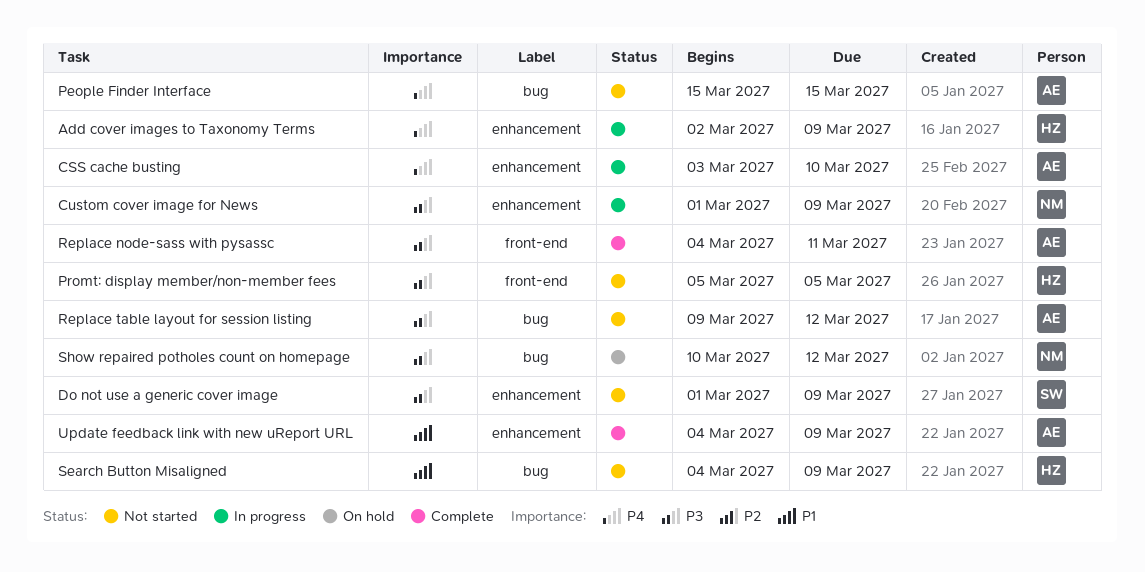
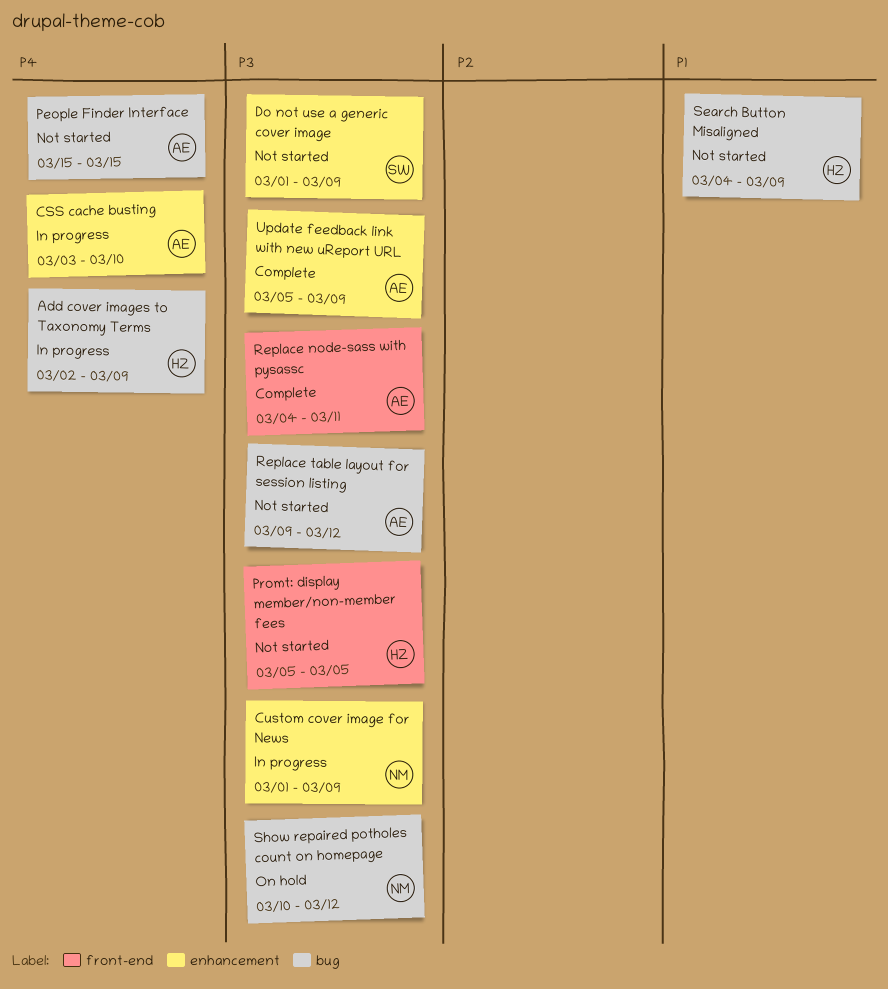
Add cover images to Taxonomy Terms, label: enhancement -> bug
Update feedback link with new uReport URL, priority: P1 -> P3
Update feedback link with new uReport URL, start: Mar 4 -> Mar 5

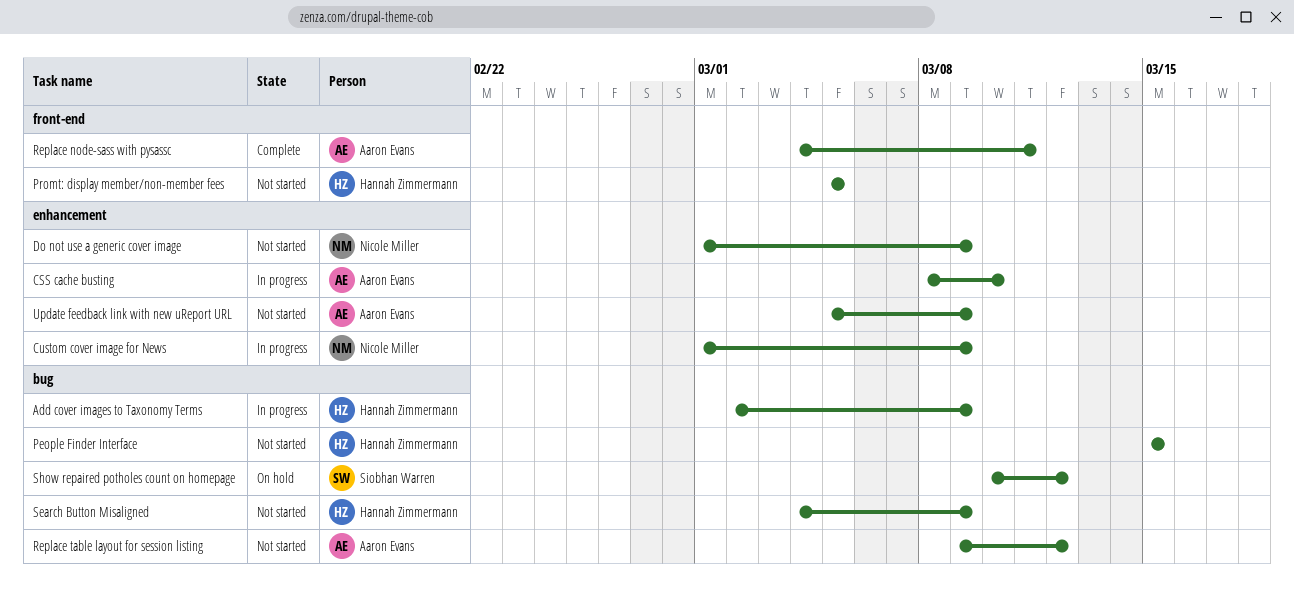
CSS cache busting, start: Mar 3 -> Mar 8
Do not use a generic cover image, owner: Siobhan Warren -> Nicole Miller
People Finder Interface, owner: Aaron Evans -> Hannah Zimmermann
Show repaired potholes count on homepage, owner: Nicole Miller -> Siobhan Warren
Update feedback link with new uReport URL, status: Complete -> Not started

